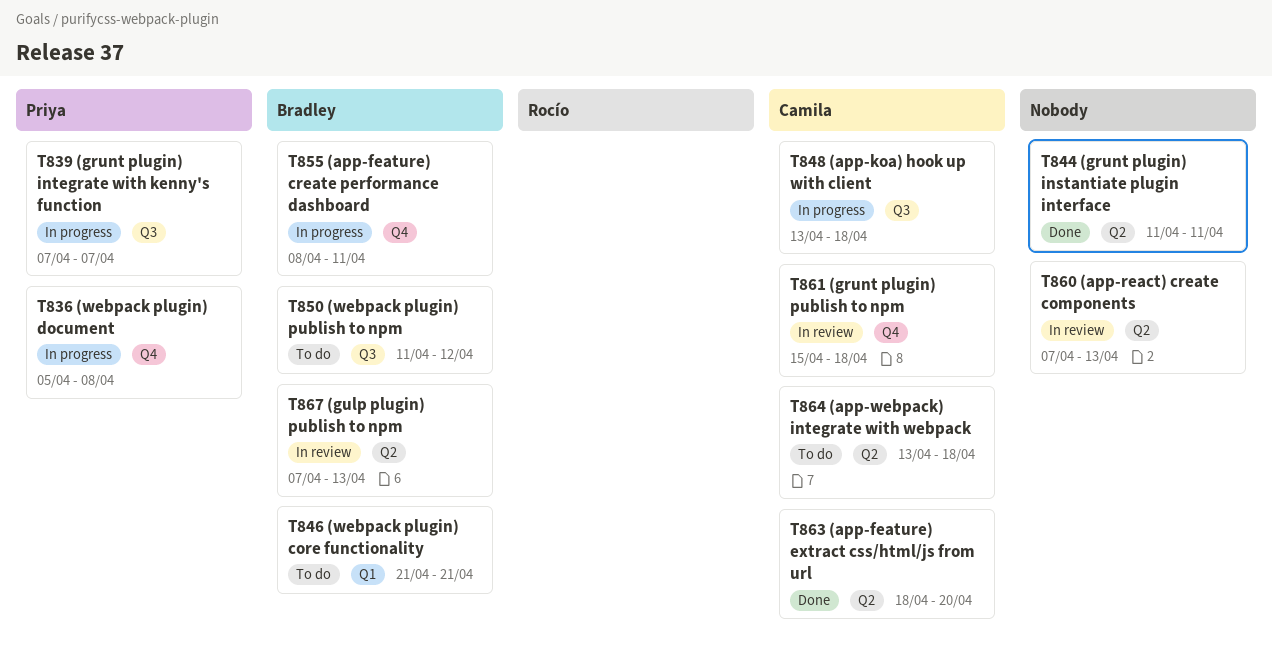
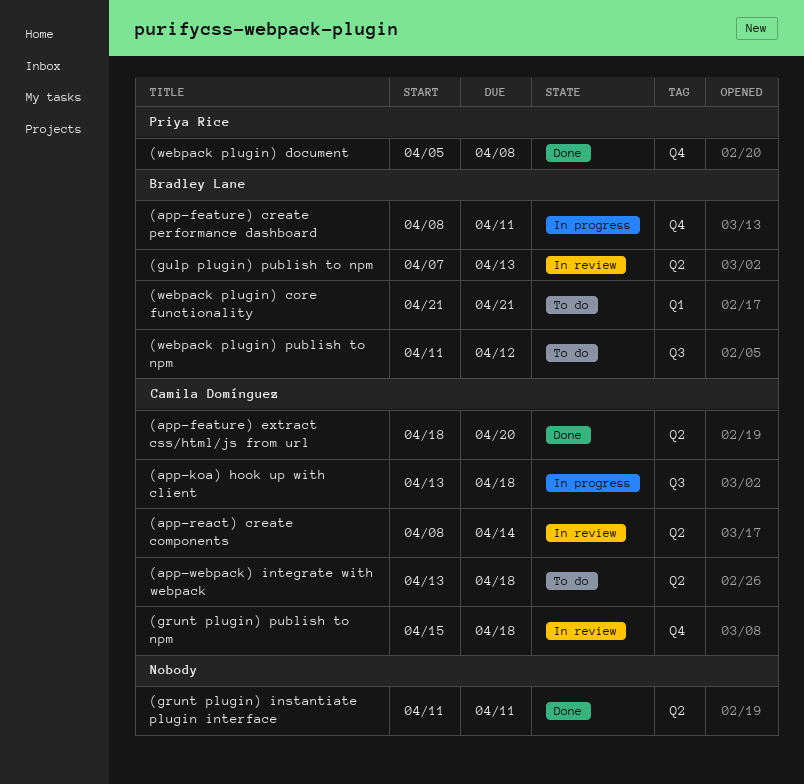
(app-react) create components, owner: none -> Camila Domínguez
(app-react) create components, start: Apr 7 -> Apr 8
(app-react) create components, due: Apr 13 -> Apr 14
(grunt plugin) integrate with kenny's function: present -> none
(webpack plugin) document, status: In progress -> Done

